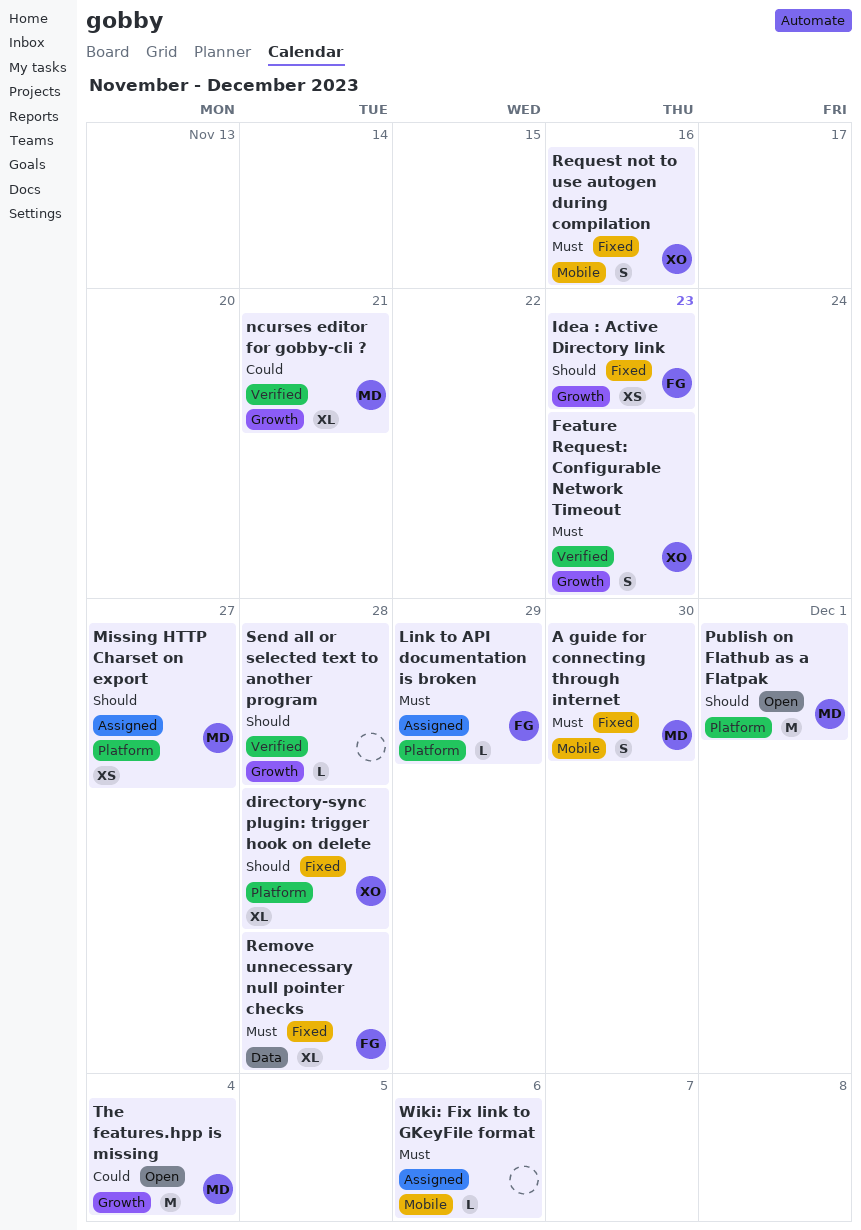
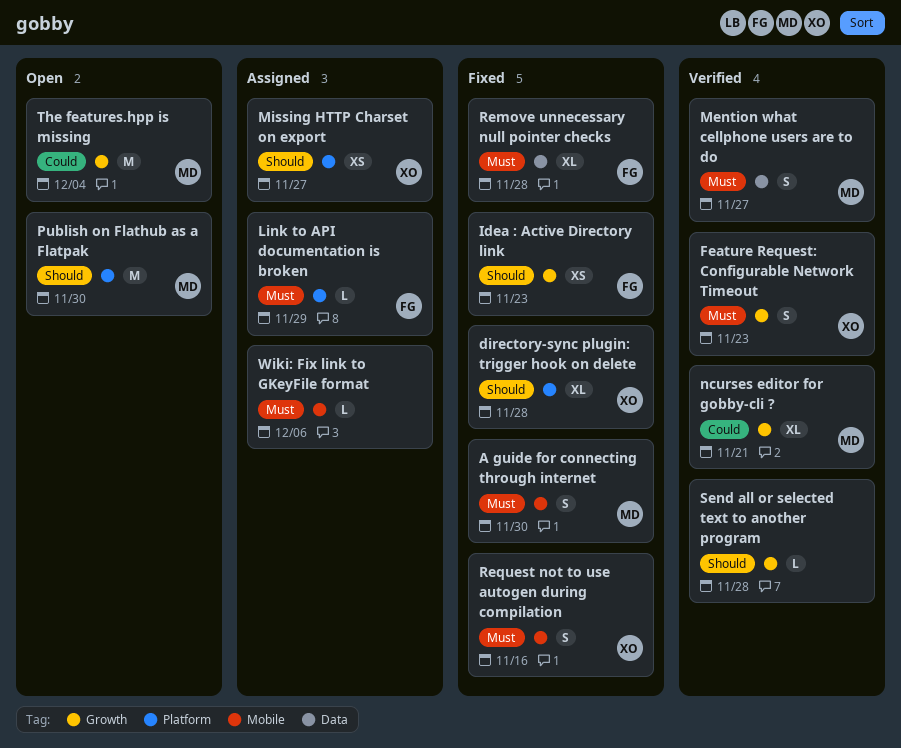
Mention what cellphone users are to do: none -> present
Missing HTTP Charset on export, owner: MD -> XO
Publish on Flathub as a Flatpak, due: Dec 1 -> Nov 30

